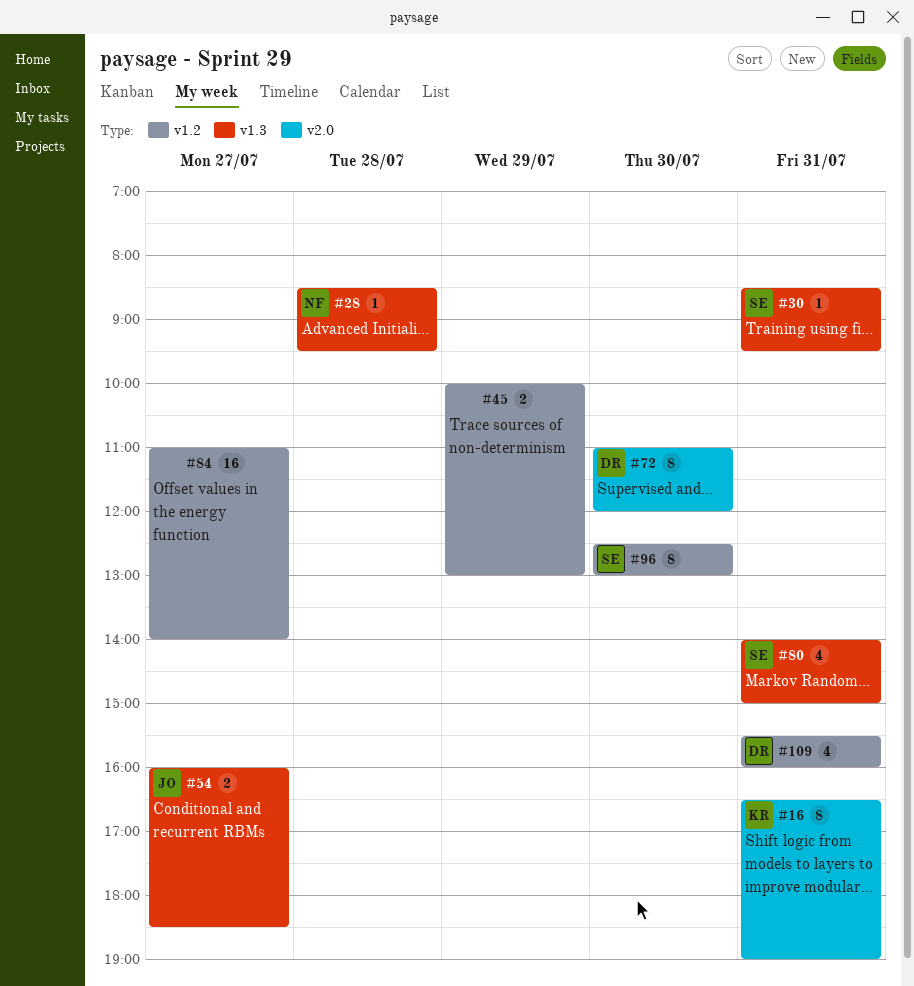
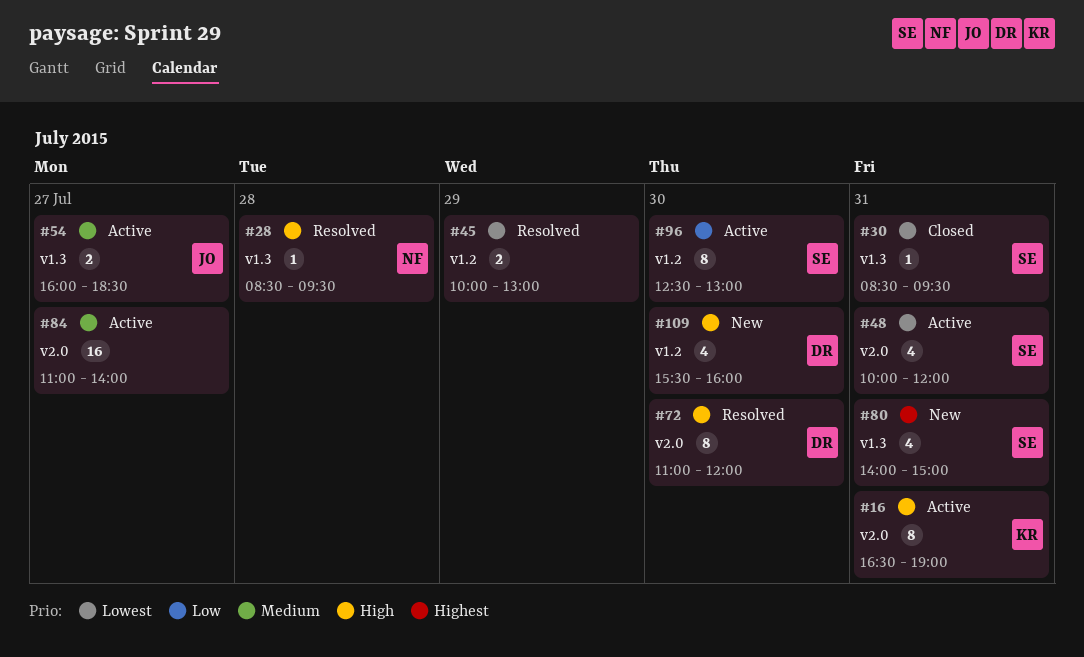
#48: none -> present
#84, label: v1.2 -> v2.0
#109, day: Jul 31 -> Jul 30

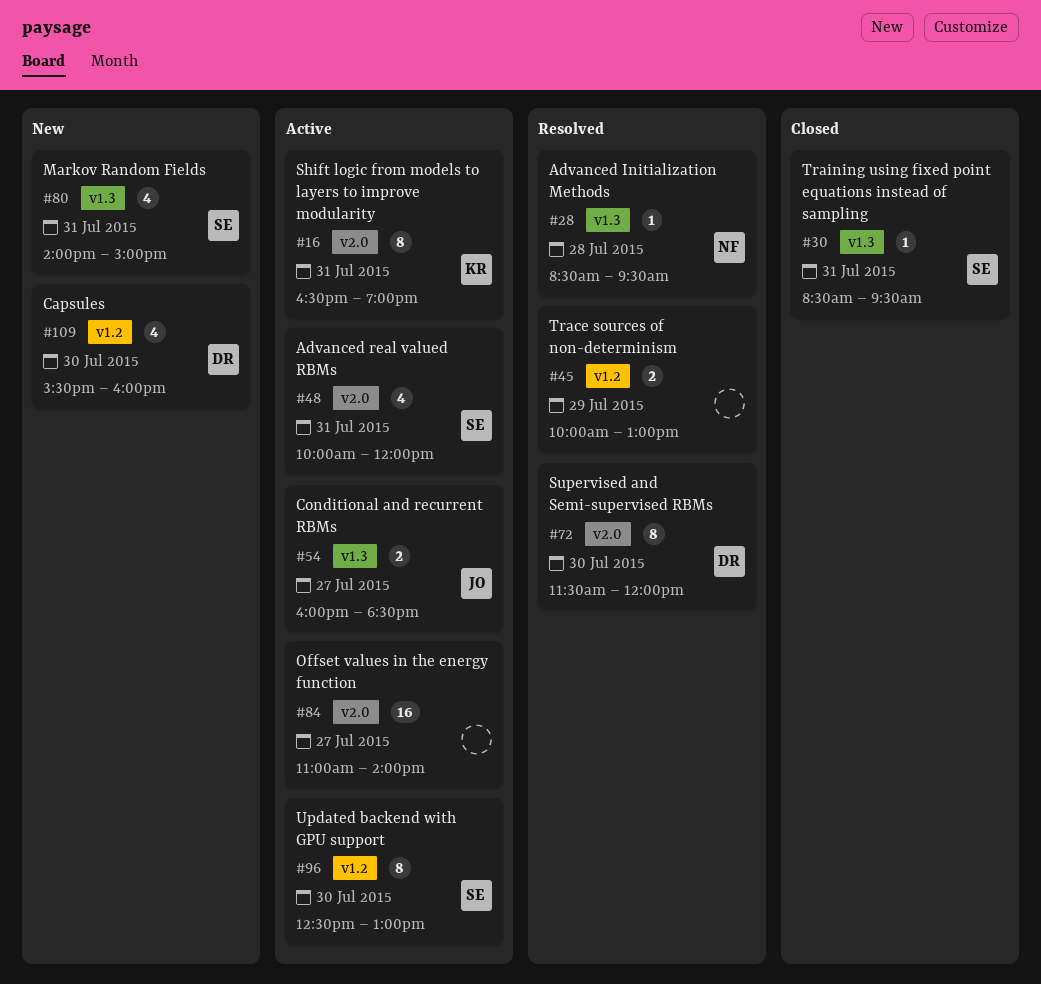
#72, begins: 11:00 -> 11:30

